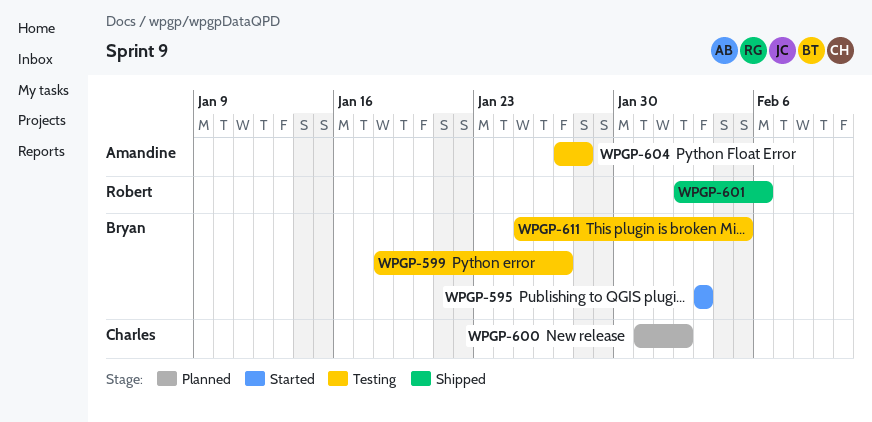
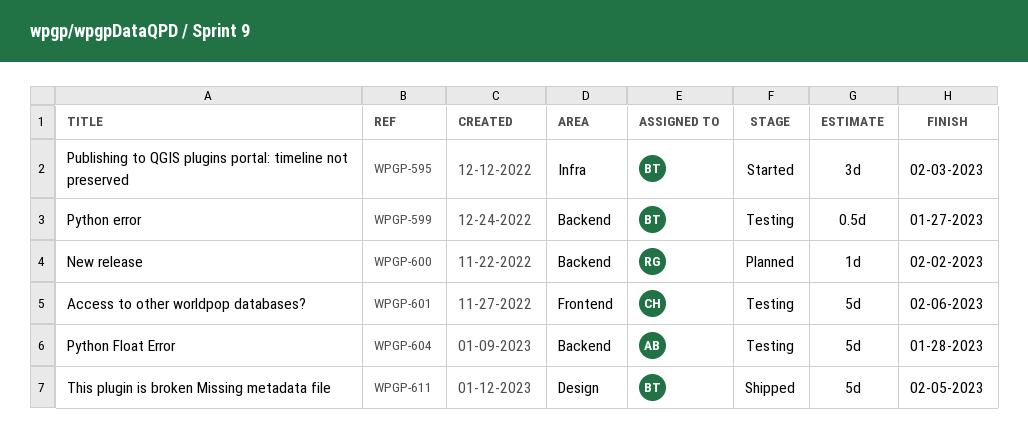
WPGP-600, owner: Charles -> Robert
WPGP-601, status: Shipped -> Testing
WPGP-601, owner: Robert -> Charles
WPGP-611, status: Testing -> Shipped

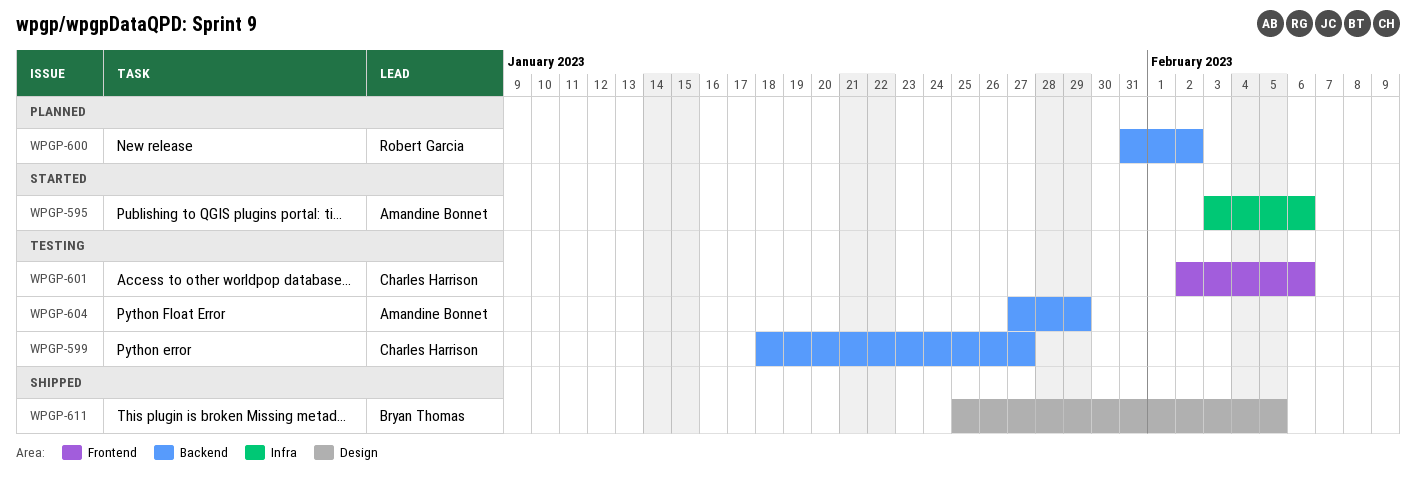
WPGP-595, owner: Bryan Thomas -> Amandine Bonnet
WPGP-595, due: Feb 3 -> Feb 6
WPGP-599, owner: Bryan Thomas -> Charles Harrison
WPGP-604, due: Jan 28 -> Jan 29

